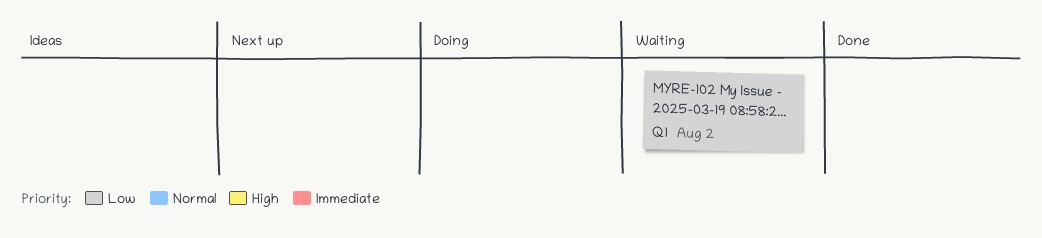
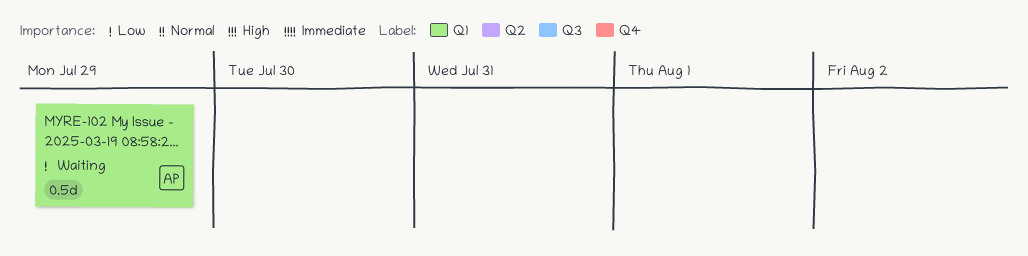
MYRE-102, due: Aug 2 -> Jul 29

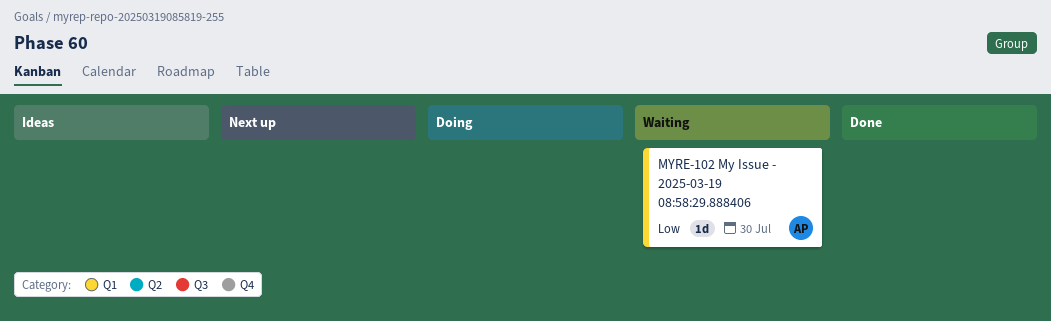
MYRE-102, estimate: 0.5d -> 1d
MYRE-102, due: Jul 29 -> Jul 30

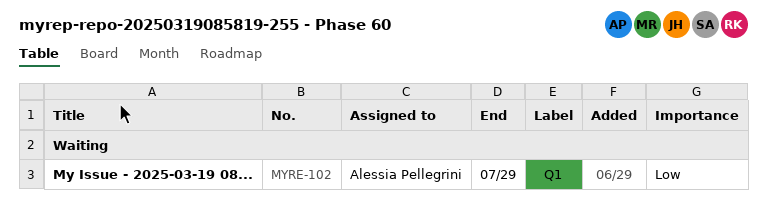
MYRE-102, due: Jul 30 -> Jul 29

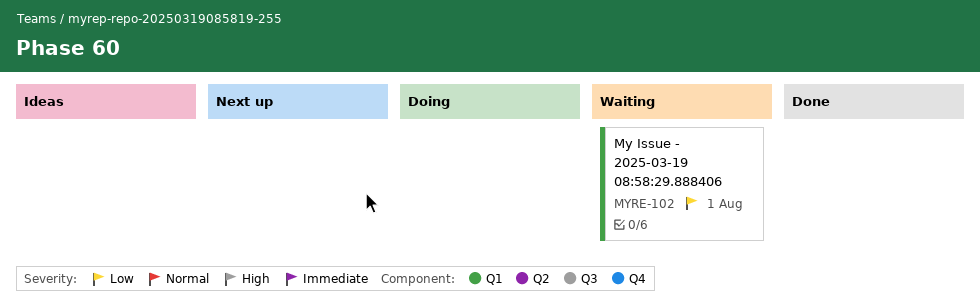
MYRE-102, due: Jul 29 -> Aug 1

